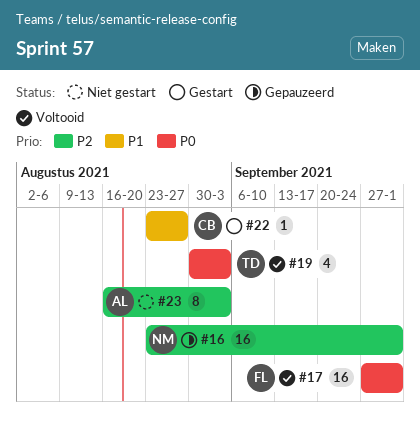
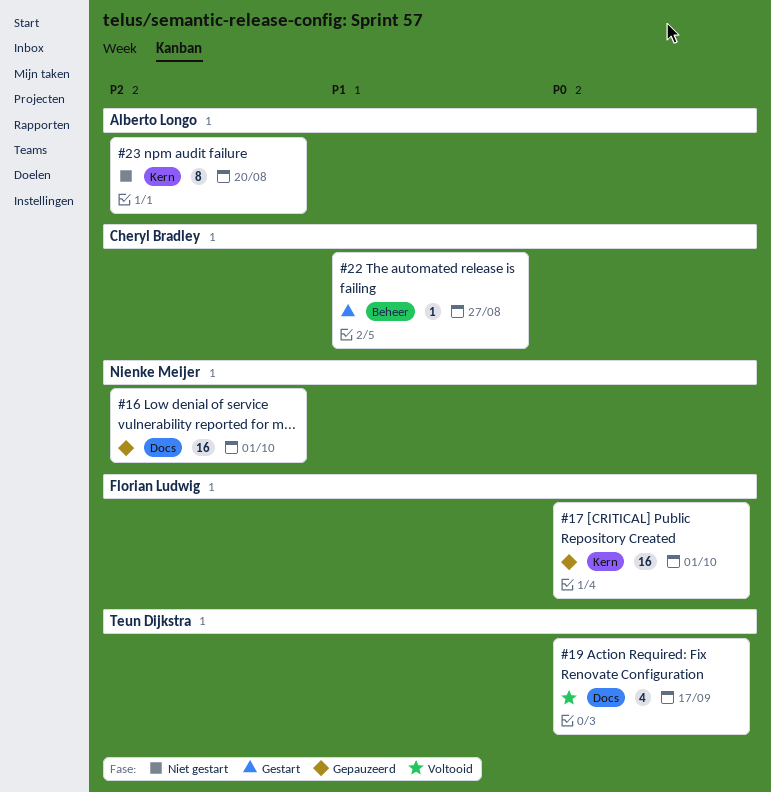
#17, status: Voltooid -> Gepauzeerd
#19, due: Sep 3 -> Sep 17
#23, due: Sep 3 -> Aug 20

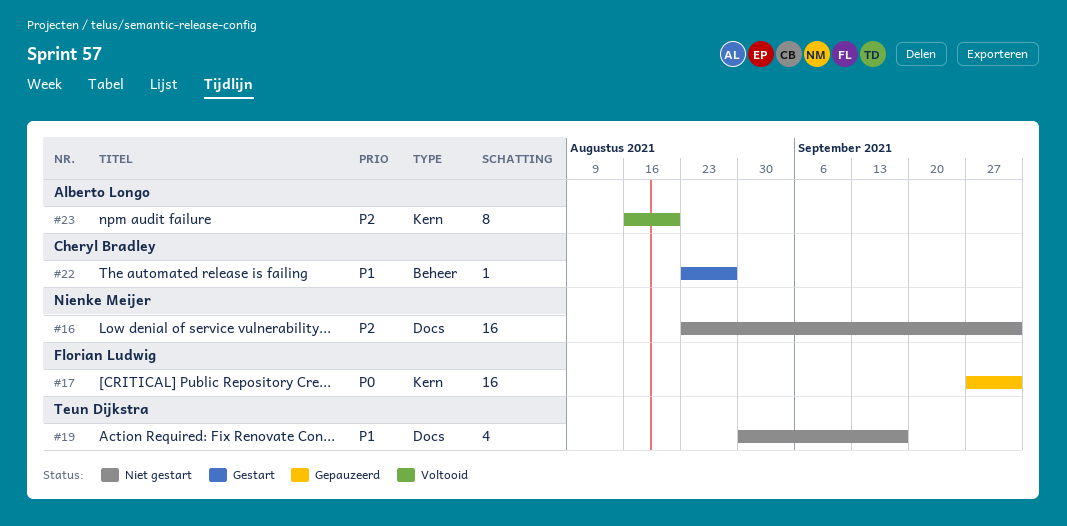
#16, status: Gepauzeerd -> Niet gestart
#19, status: Voltooid -> Niet gestart
#19, priority: P0 -> P1
#23, status: Niet gestart -> Voltooid

